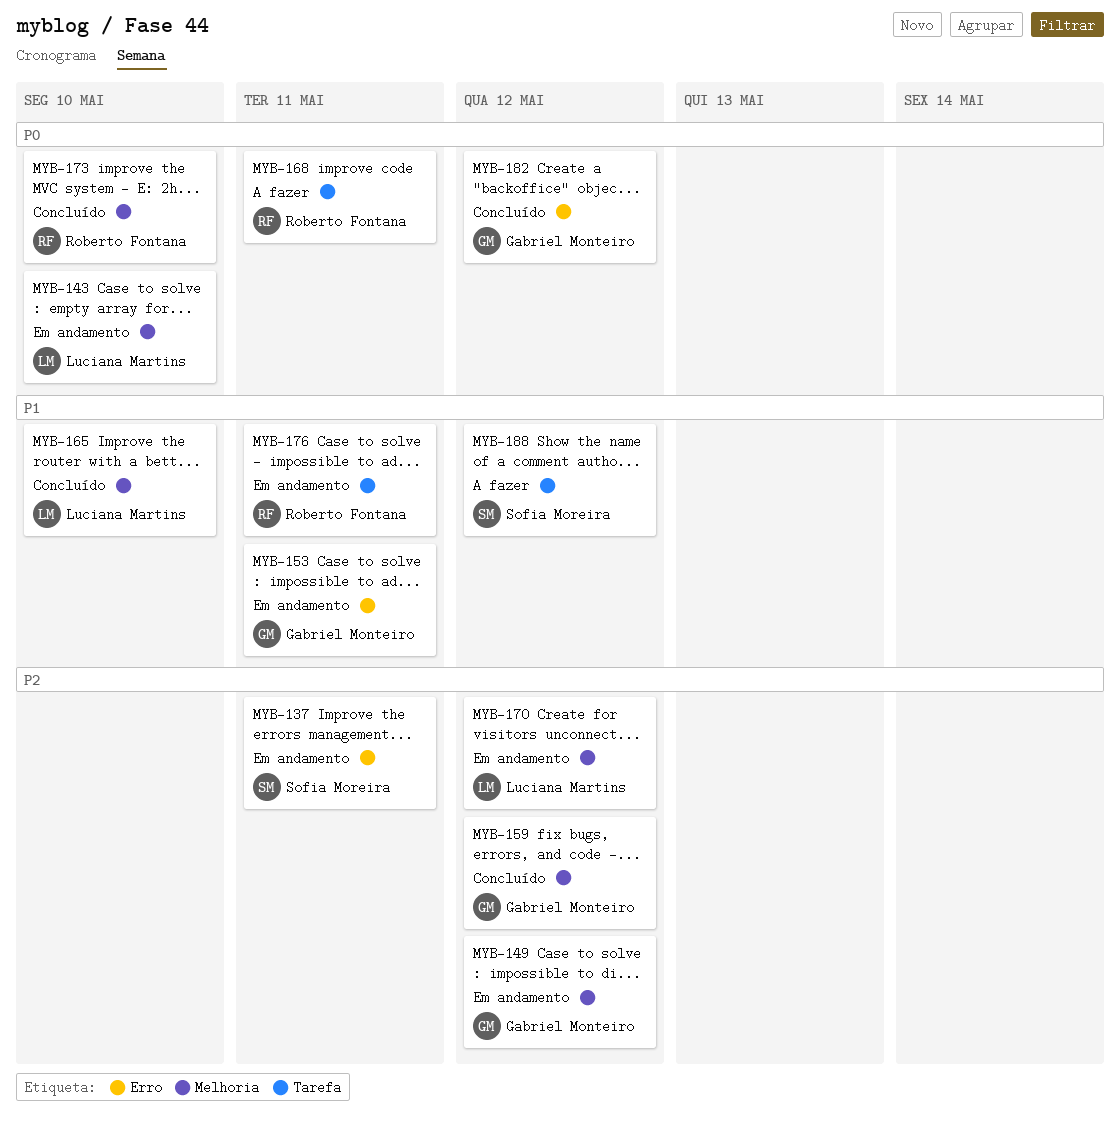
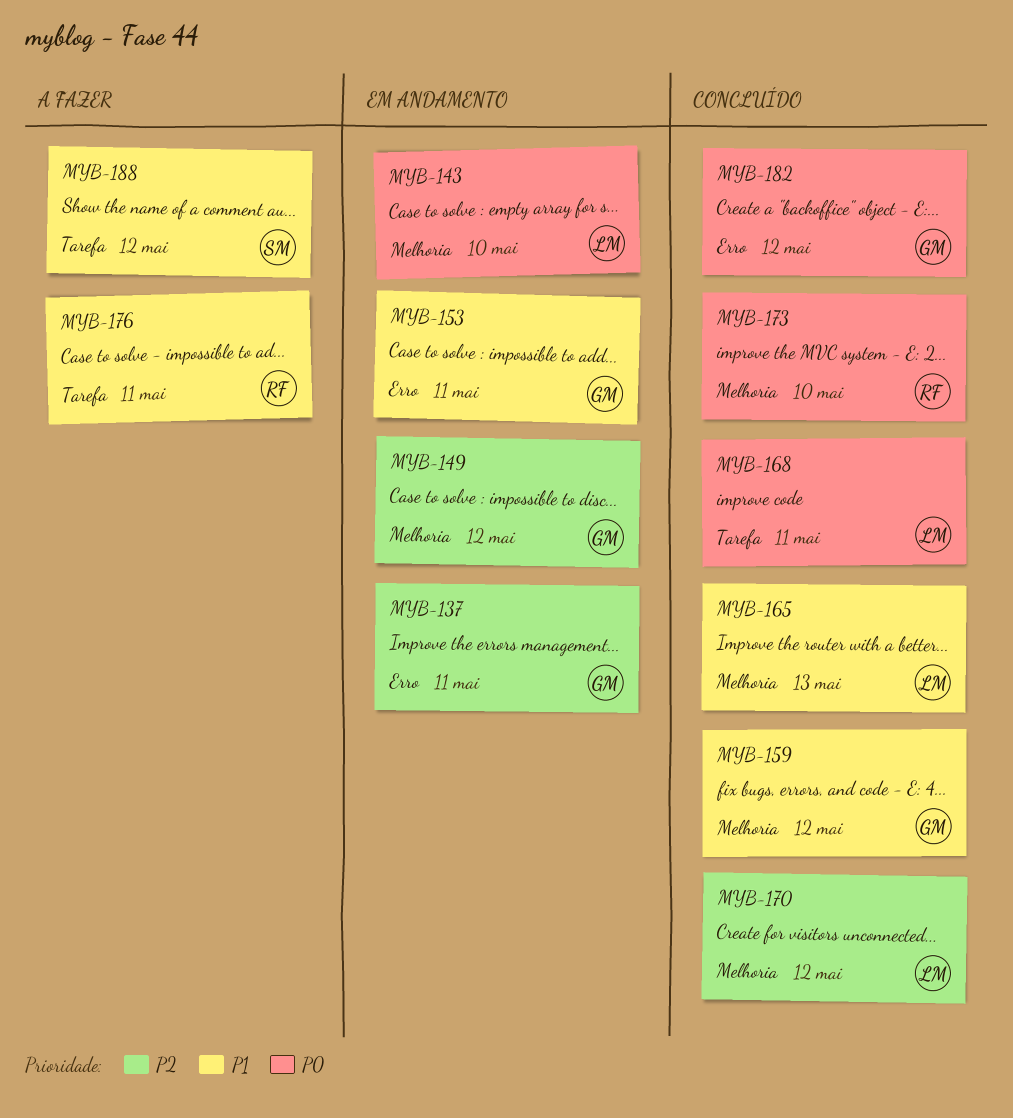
MYB-137, owner: Sofia Moreira -> Gabriel Monteiro
MYB-159, priority: P2 -> P1
MYB-165, due: May 10 -> May 13
MYB-168, status: A fazer -> Concluído
MYB-168, owner: Roberto Fontana -> Luciana Martins
MYB-170, status: Em andamento -> Concluído
MYB-176, status: Em andamento -> A fazer

